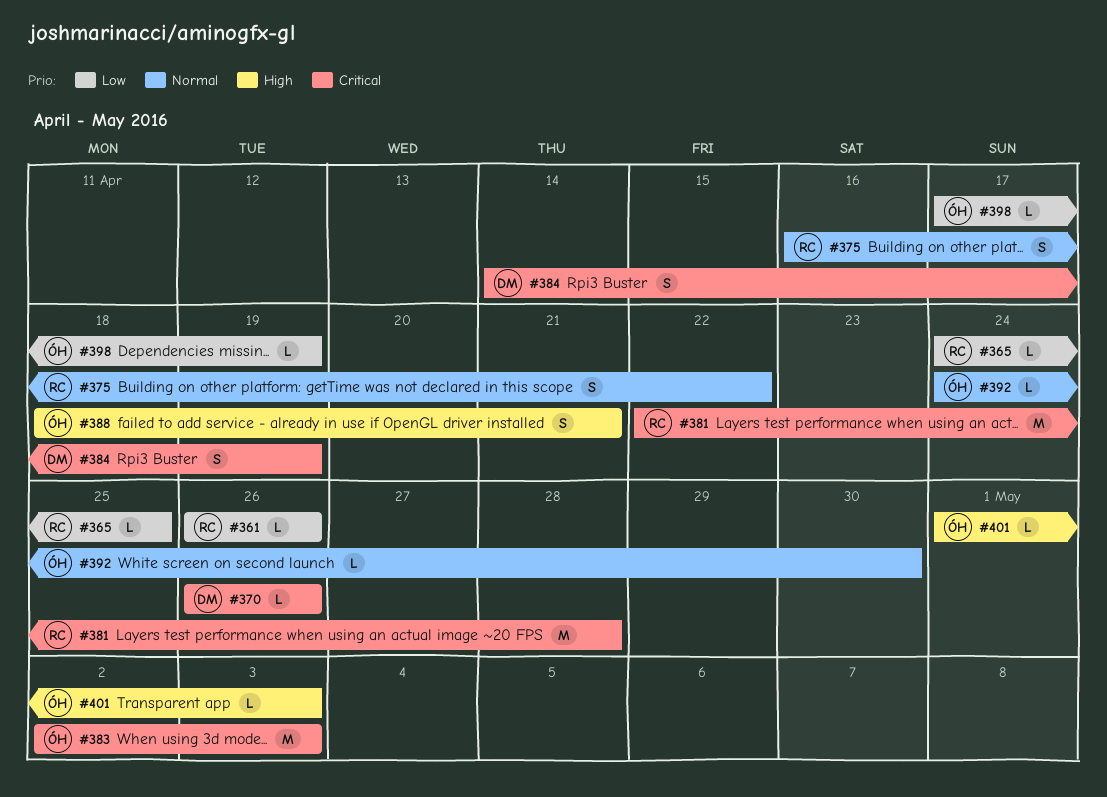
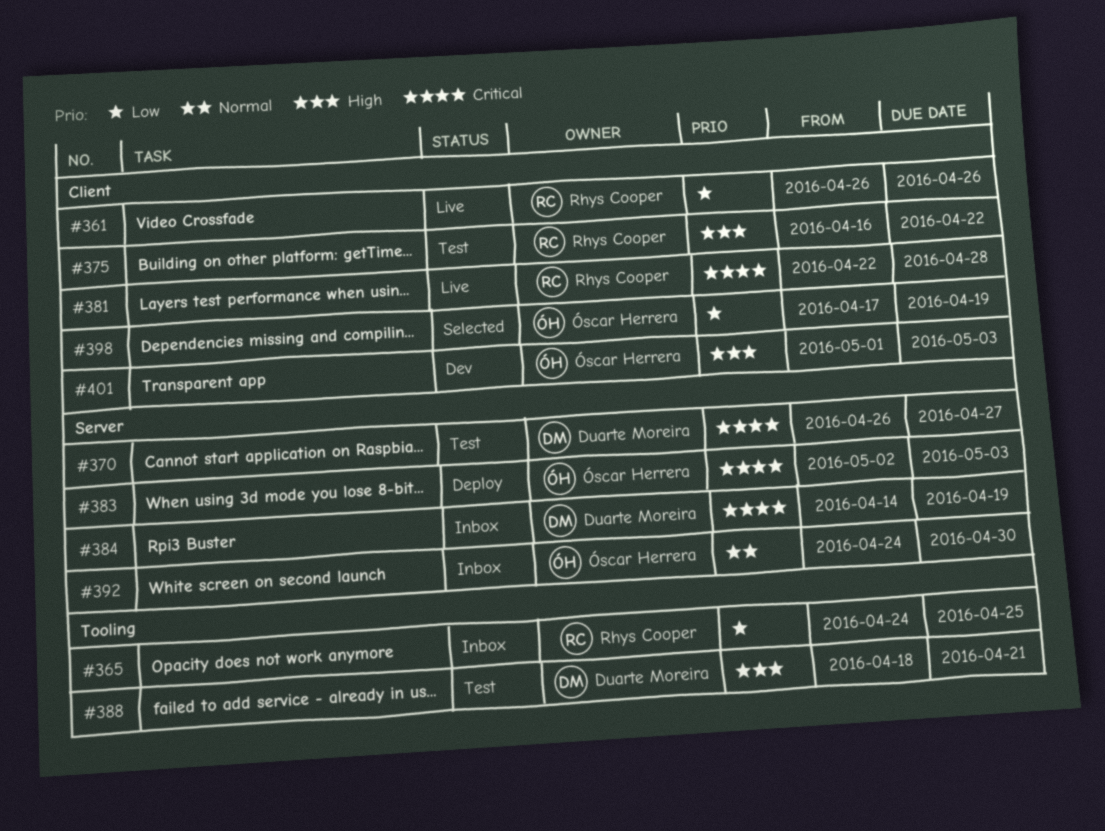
#370, due: Apr 26 -> Apr 27
#375, priority: Normal -> High
#388, owner: Óscar Herrera -> Duarte Moreira

